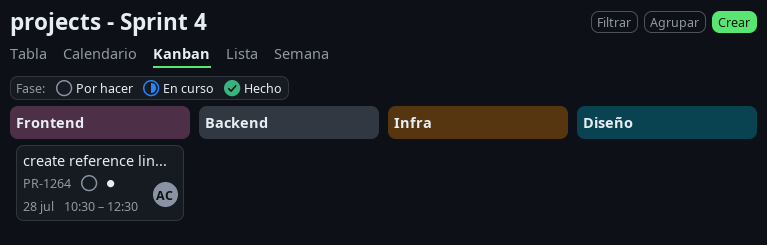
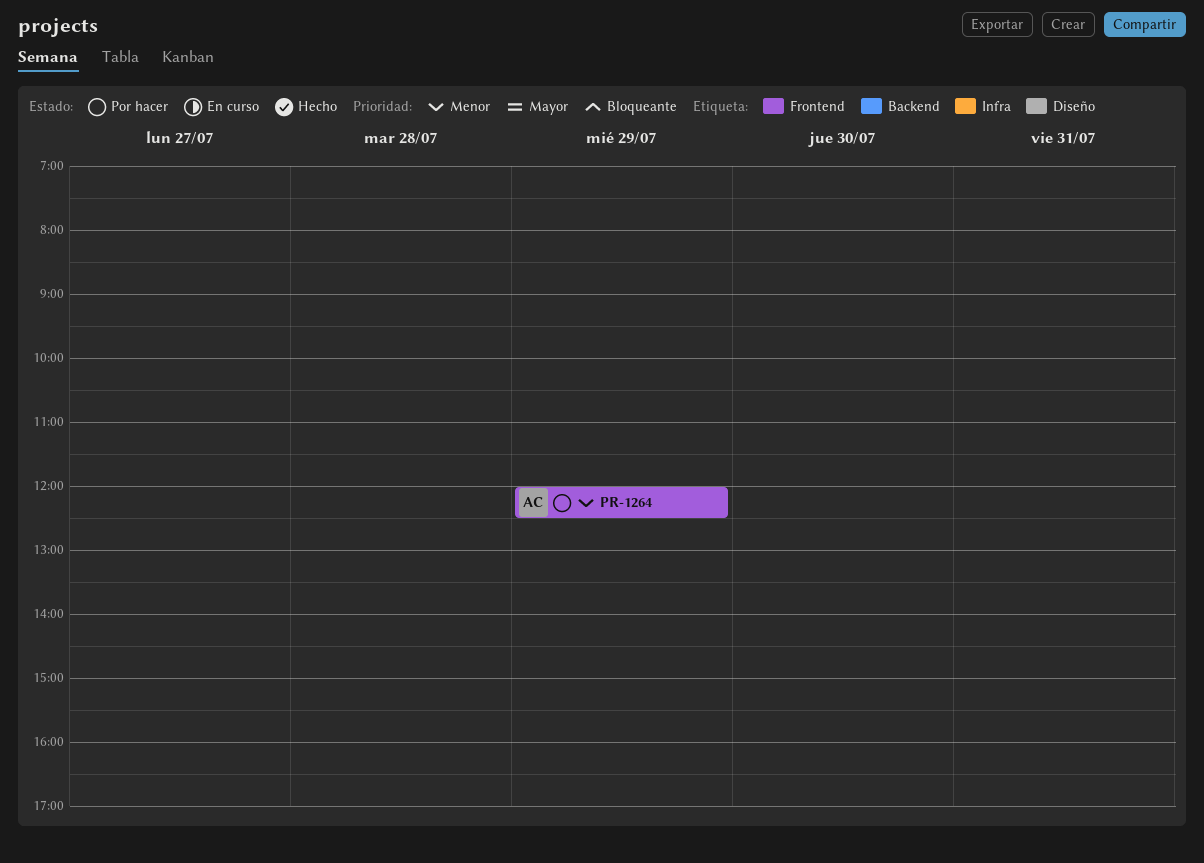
PR-1264, day: Jul 28 -> Jul 29
PR-1264, begins: 10:30 -> 12:00

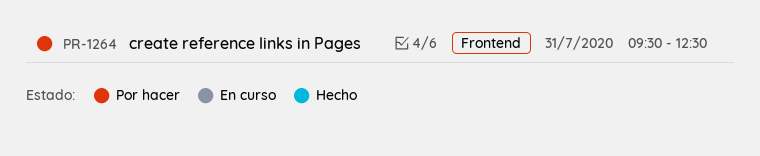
PR-1264, day: Jul 29 -> Jul 31
PR-1264, begins: 12:00 -> 09:30

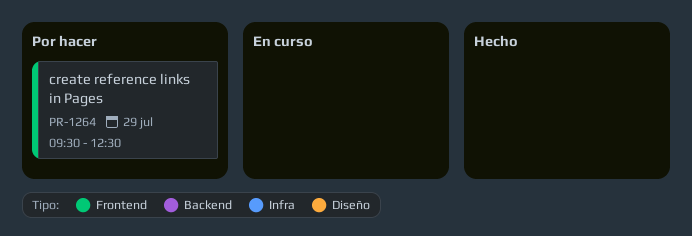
PR-1264, day: Jul 31 -> Jul 29

